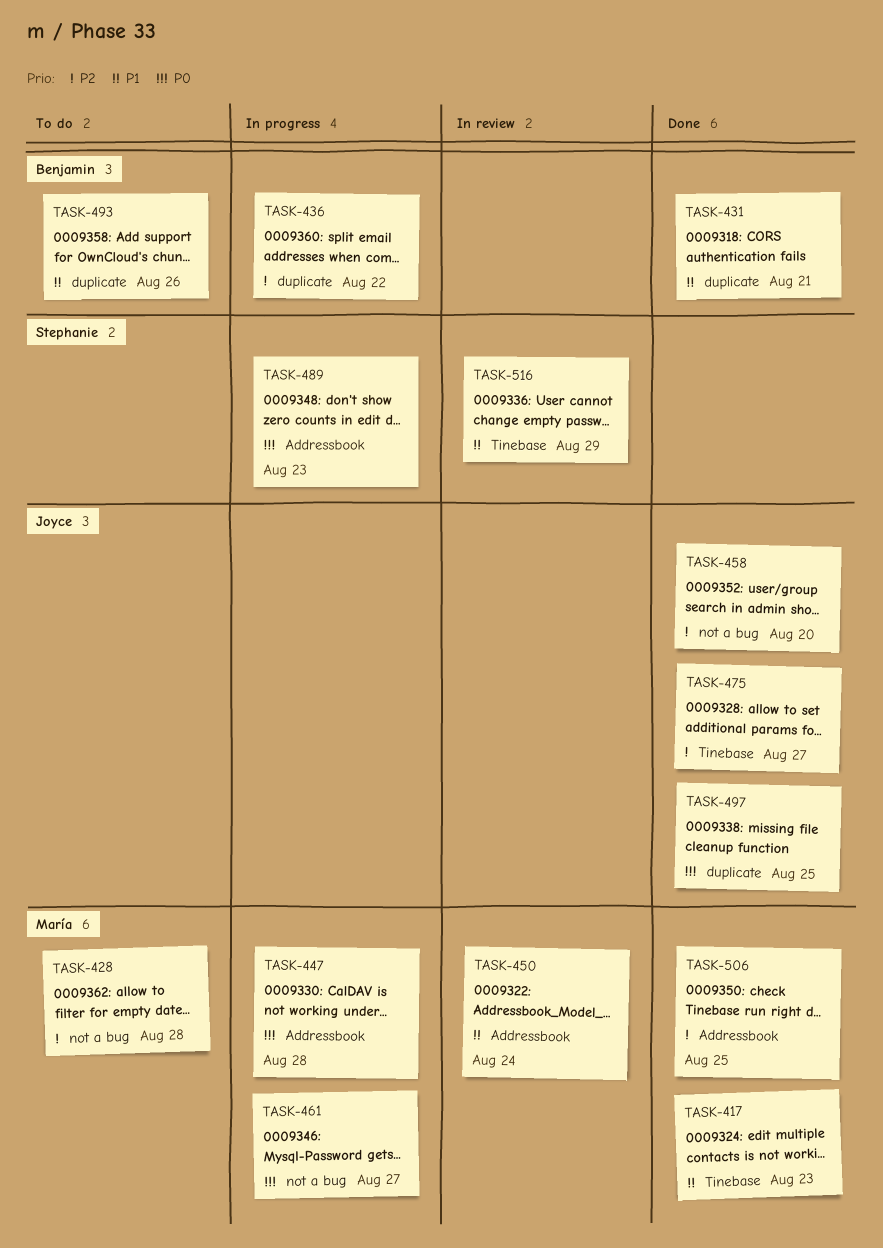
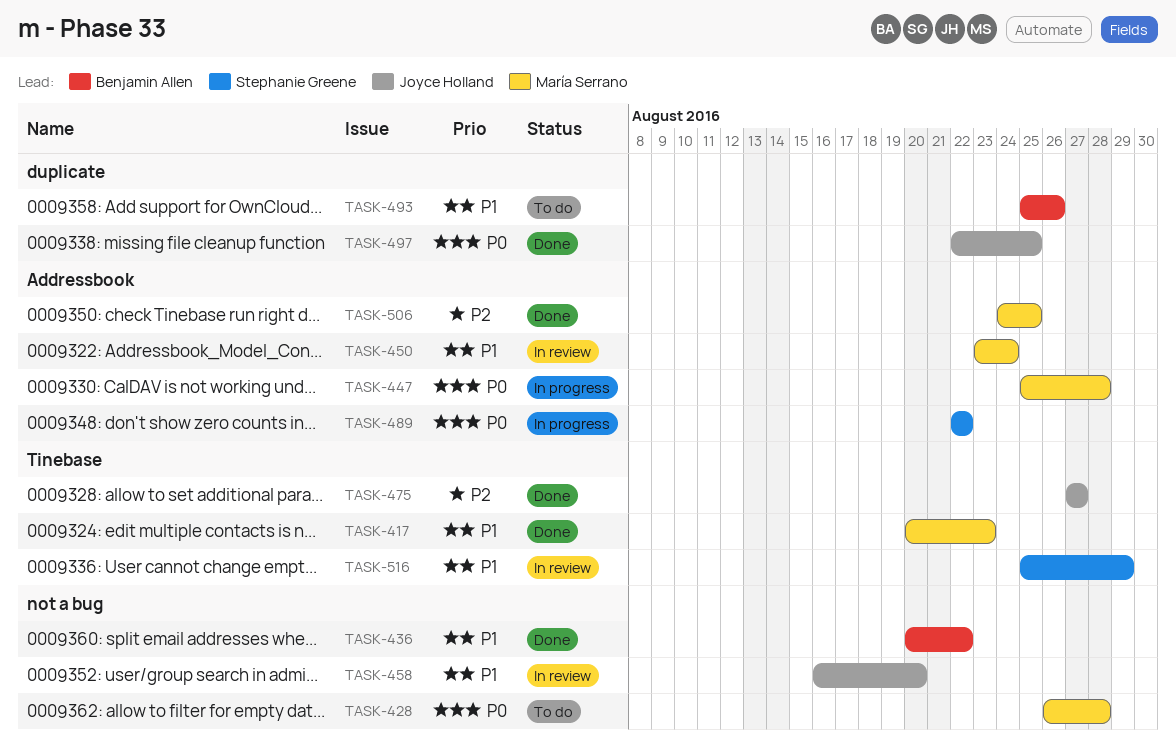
TASK-428, priority: P2 -> P0
TASK-431: present -> none
TASK-436, status: In progress -> Done
TASK-436, priority: P2 -> P1
TASK-436, label: duplicate -> not a bug
TASK-458, status: Done -> In review
TASK-458, priority: P2 -> P1
TASK-461: present -> none
TASK-489, due: Aug 23 -> Aug 22

